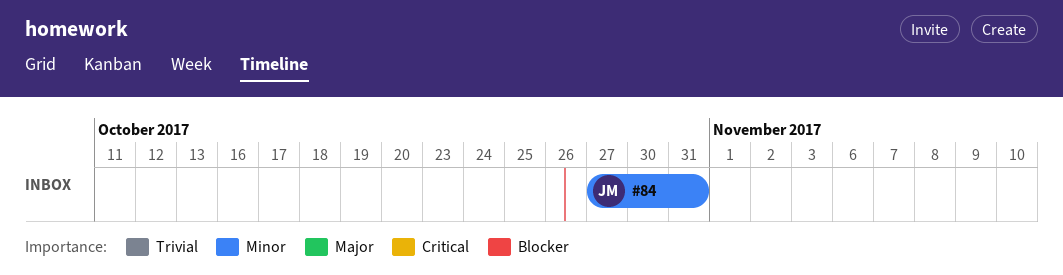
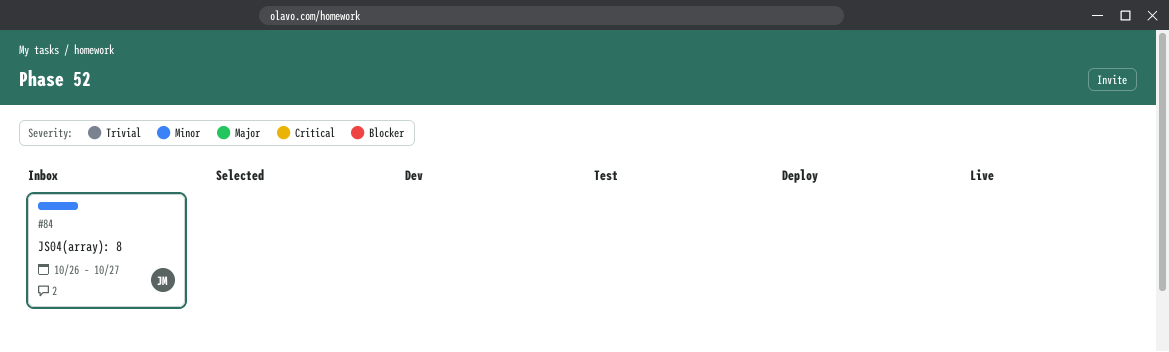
#84, start: Oct 27 -> Oct 26
#84, due: Oct 31 -> Oct 27

